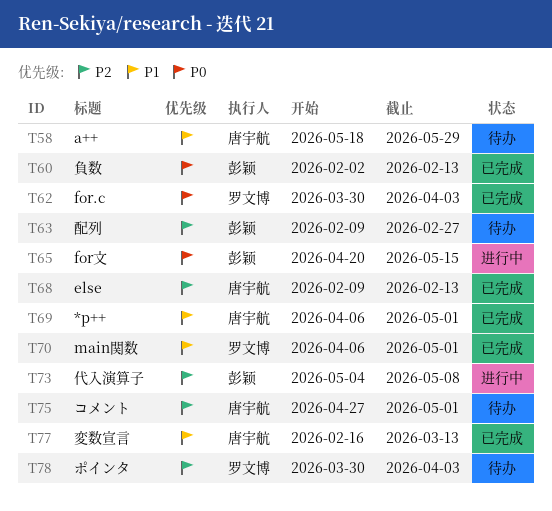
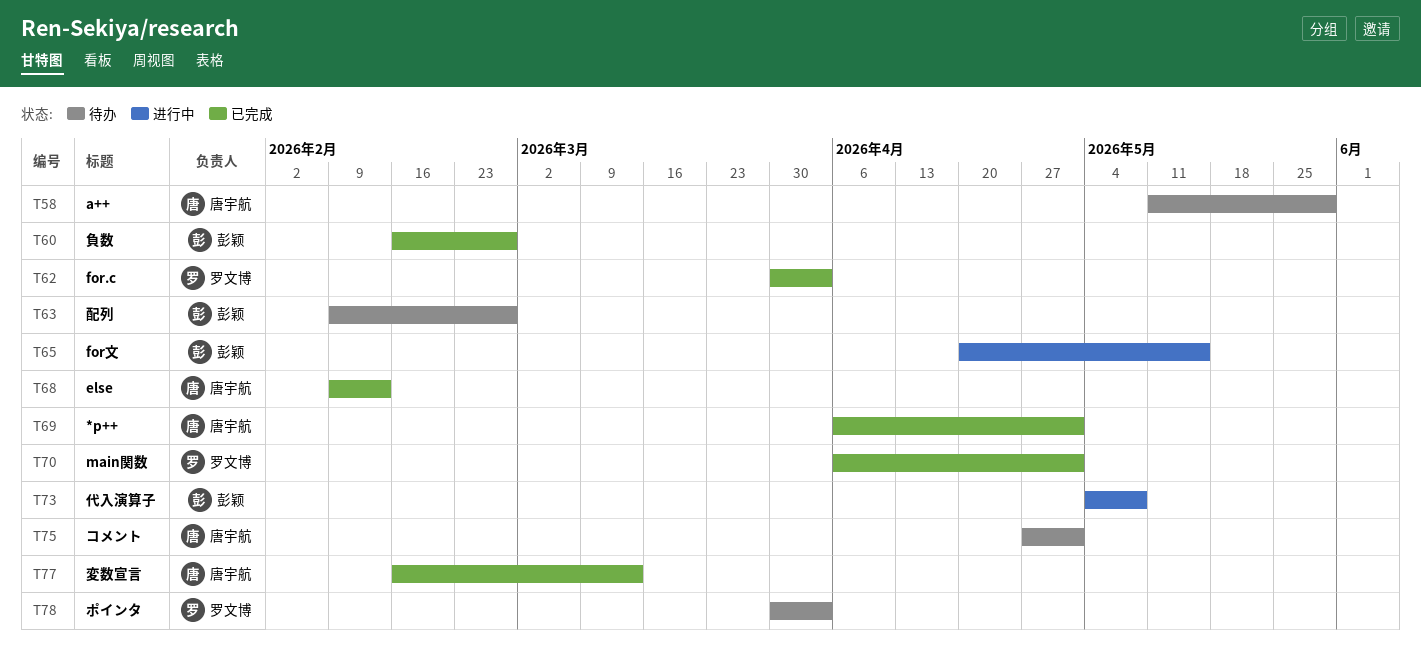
T58, start: May 18 -> May 11
T60, start: Feb 2 -> Feb 16
T60, due: Feb 13 -> Feb 27

